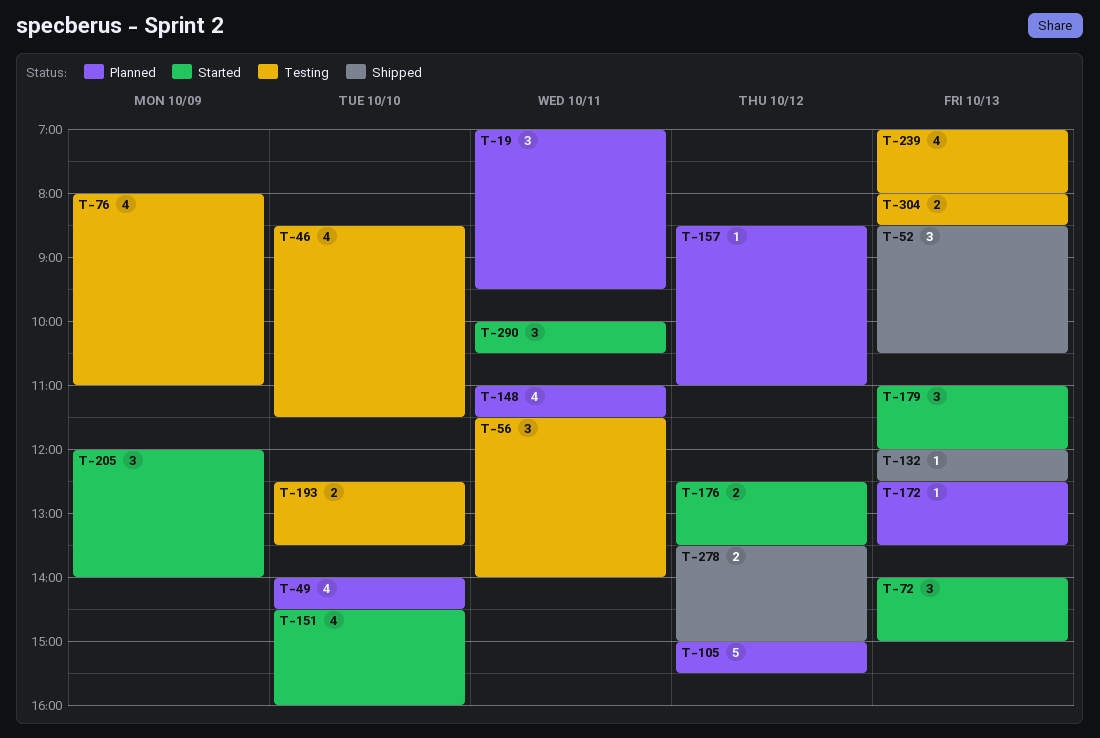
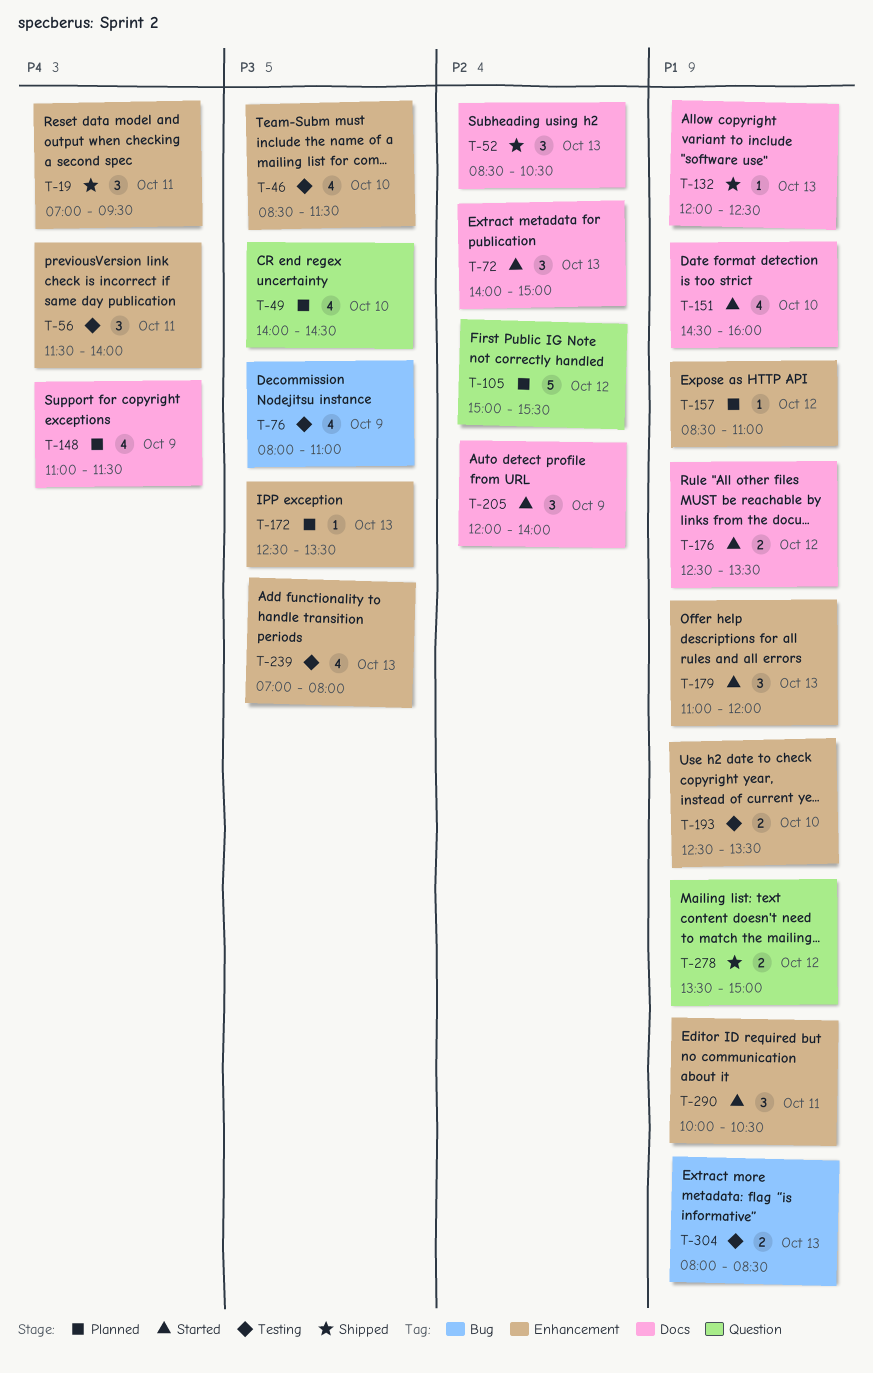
T-19, status: Planned -> Shipped
T-148, day: Oct 11 -> Oct 9

